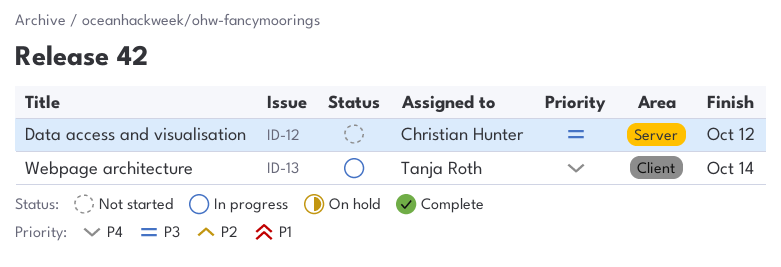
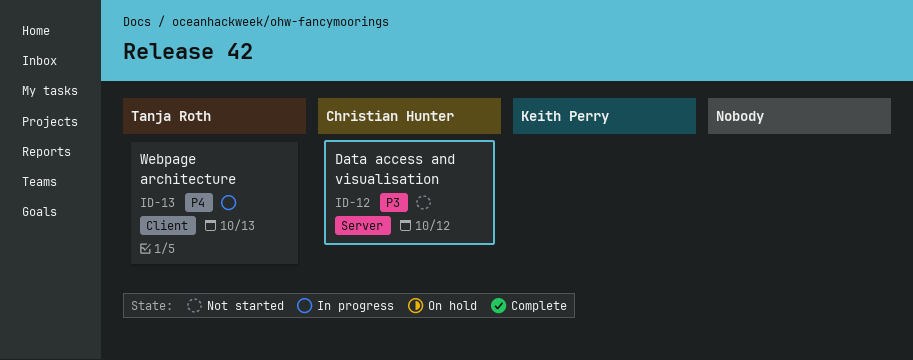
ID-13, due: Oct 14 -> Oct 13

